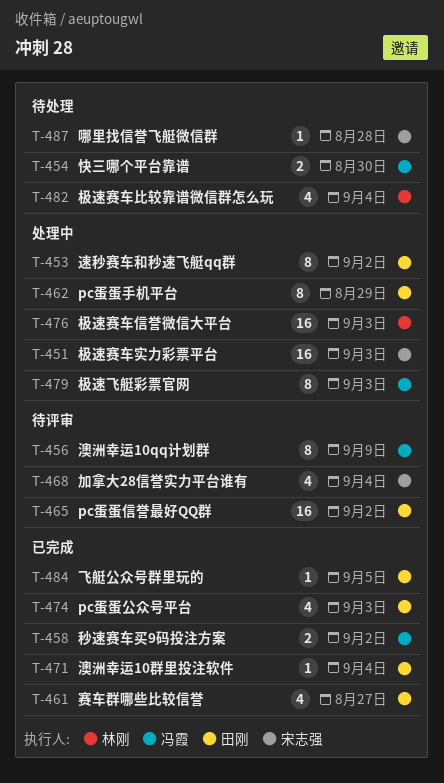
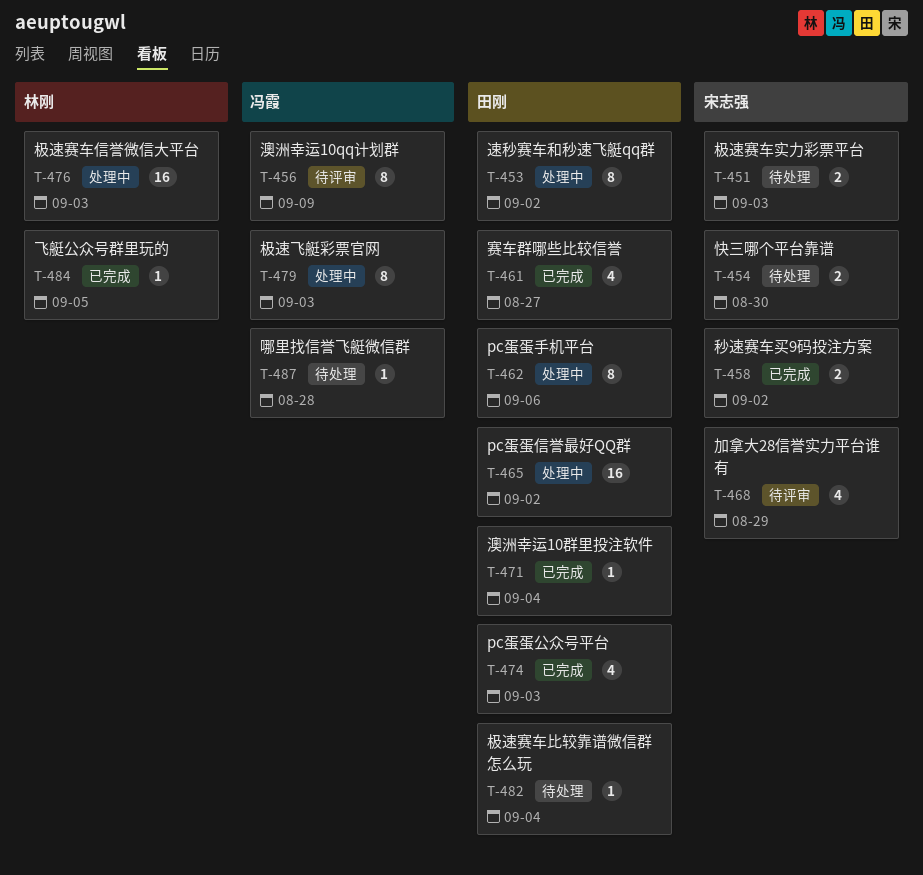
T-451, status: 处理中 -> 待处理
T-451, estimate: 16 -> 2
T-454, owner: 冯霞 -> 宋志强
T-458, owner: 冯霞 -> 宋志强
T-462, due: Aug 29 -> Sep 6
T-465, status: 待评审 -> 处理中
T-468, due: Sep 4 -> Aug 29
T-482, owner: 林刚 -> 田刚
T-482, estimate: 4 -> 1
T-484, owner: 田刚 -> 林刚
T-487, owner: 宋志强 -> 冯霞

